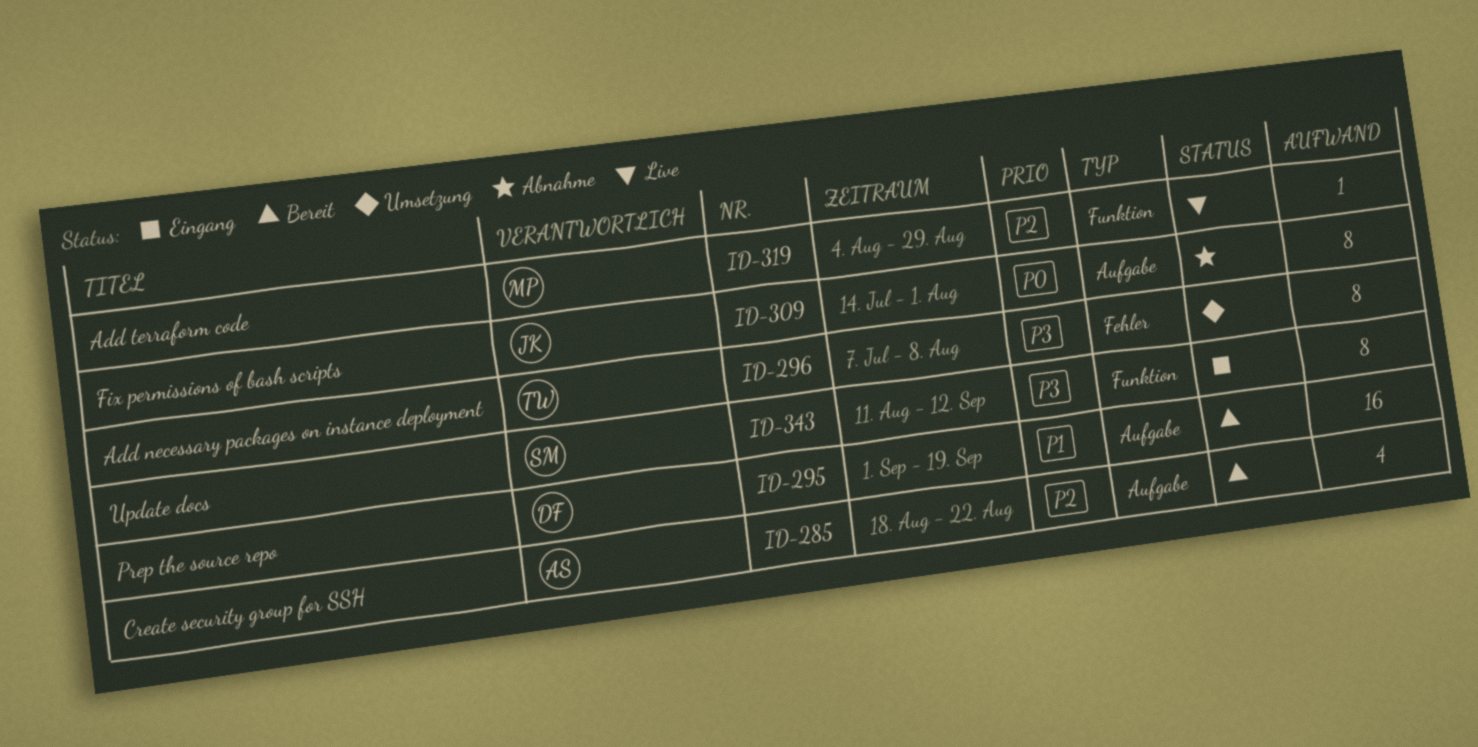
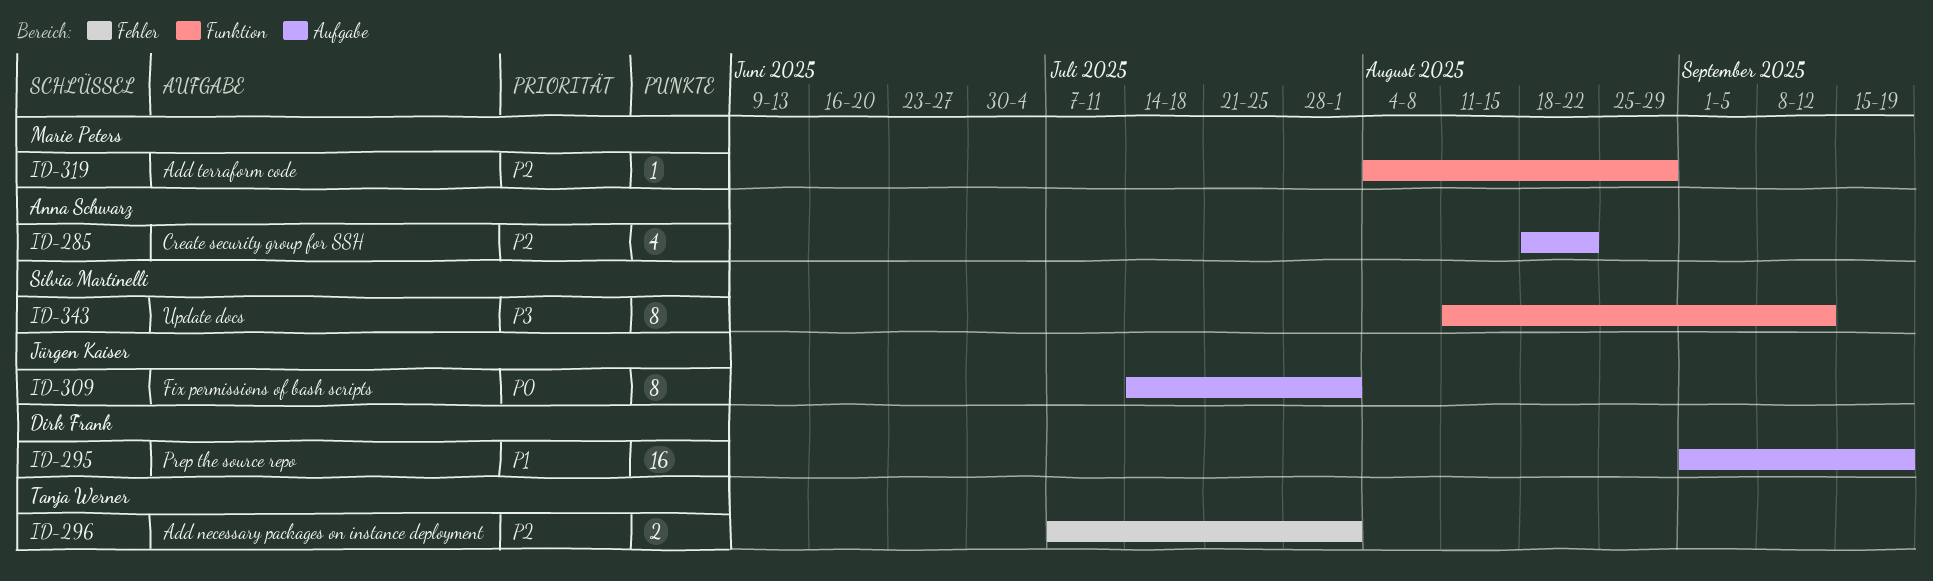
ID-296, priority: P3 -> P2
ID-296, estimate: 8 -> 2
ID-296, due: Aug 8 -> Aug 1

